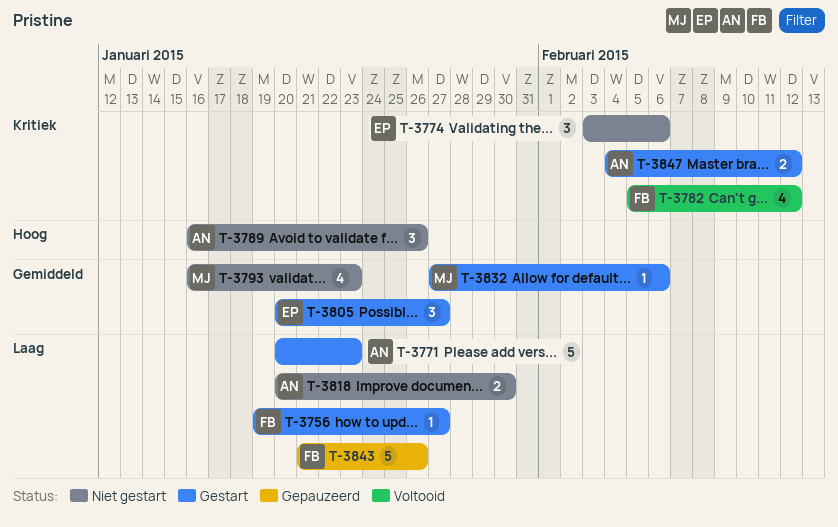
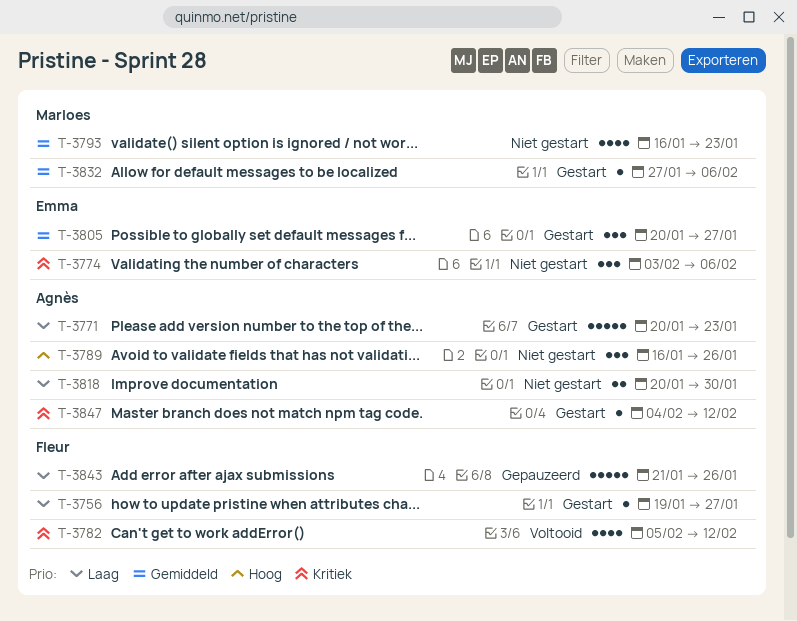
T-3847, estimate: 2 -> 1

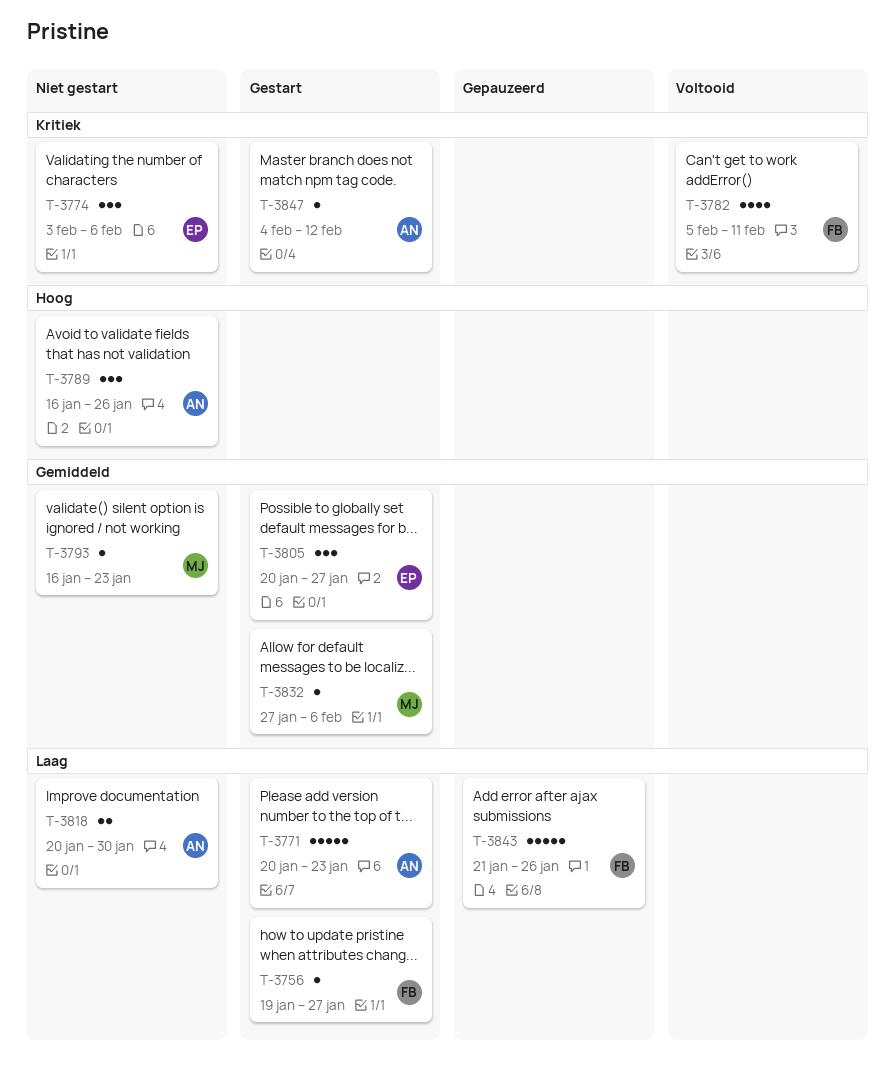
T-3782, due: Feb 12 -> Feb 11
T-3793, estimate: 4 -> 1

